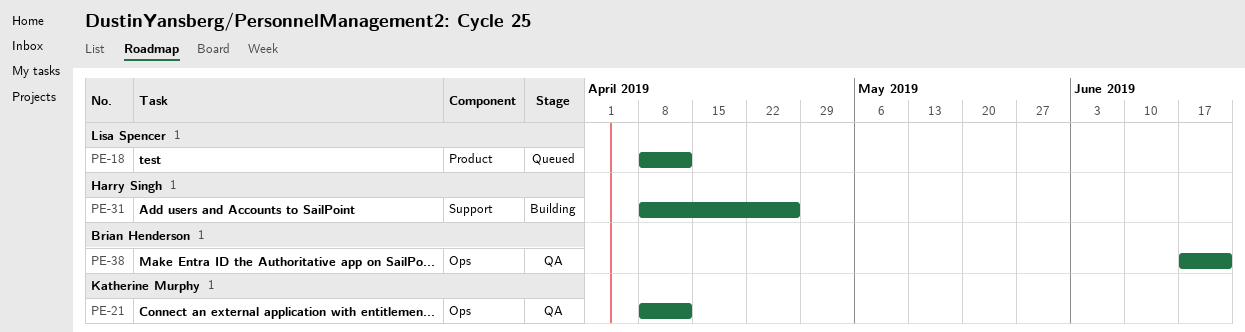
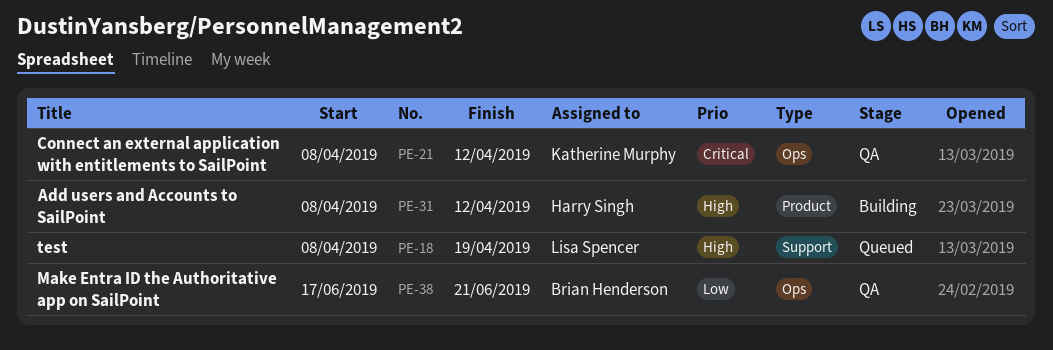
PE-18, label: Product -> Support
PE-18, due: Apr 12 -> Apr 19
PE-31, label: Support -> Product
PE-31, due: Apr 26 -> Apr 12

